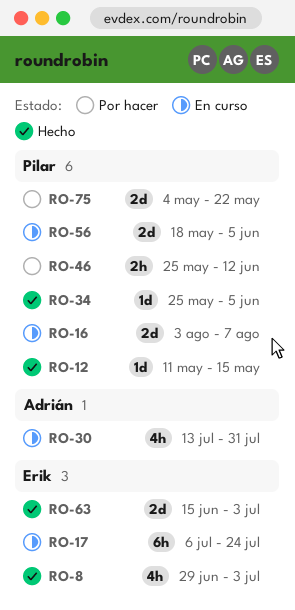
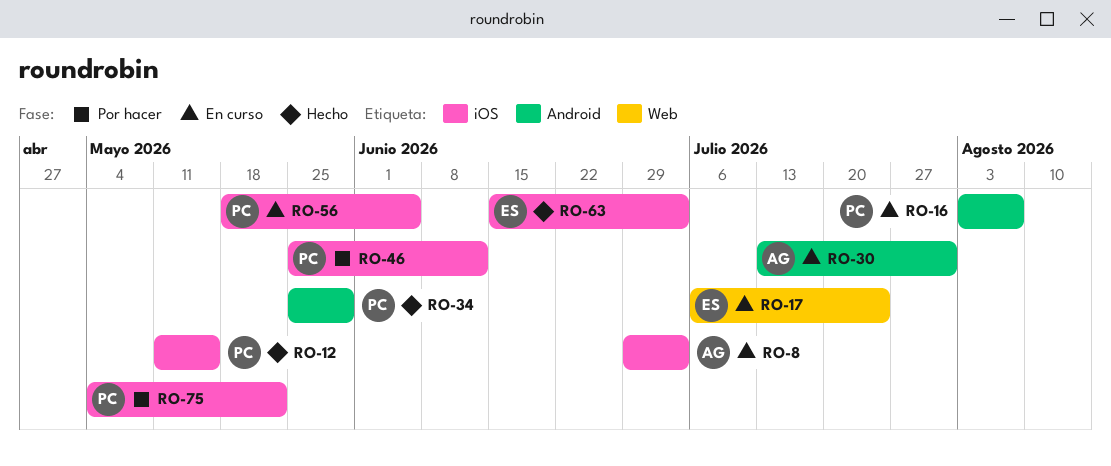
RO-8, status: Hecho -> En curso
RO-8, owner: Erik -> Adrián
RO-34, due: Jun 5 -> May 29

